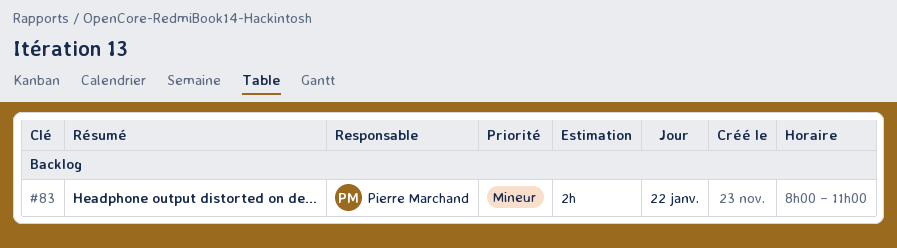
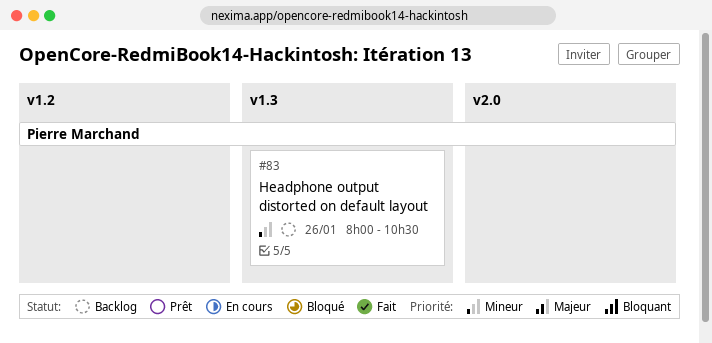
#83, day: Jan 22 -> Jan 26
#83, ends: 11:00 -> 10:30

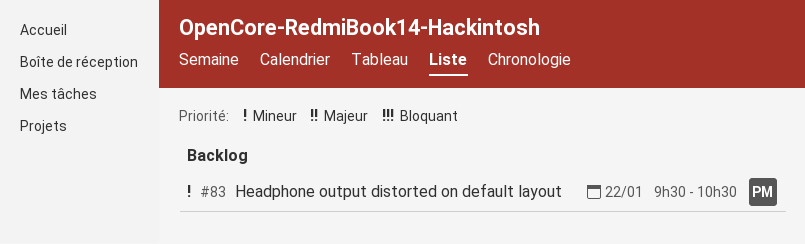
#83, day: Jan 26 -> Jan 22
#83, begins: 08:00 -> 09:30

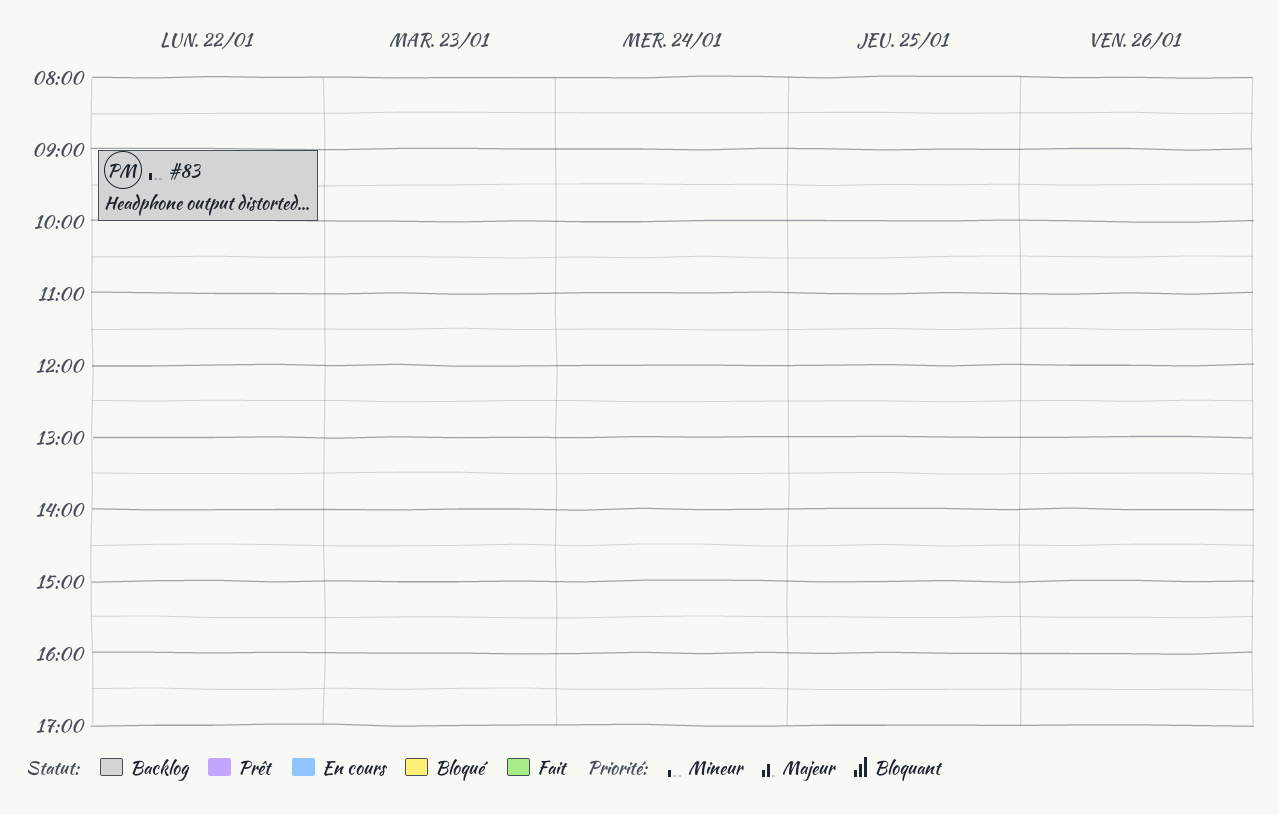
#83, begins: 09:30 -> 09:00
#83, ends: 10:30 -> 10:00

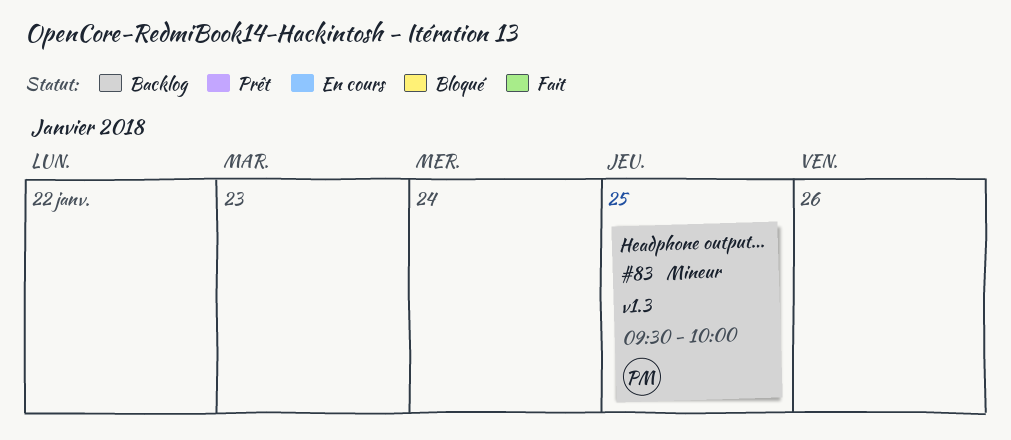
#83, day: Jan 22 -> Jan 25
#83, begins: 09:00 -> 09:30

